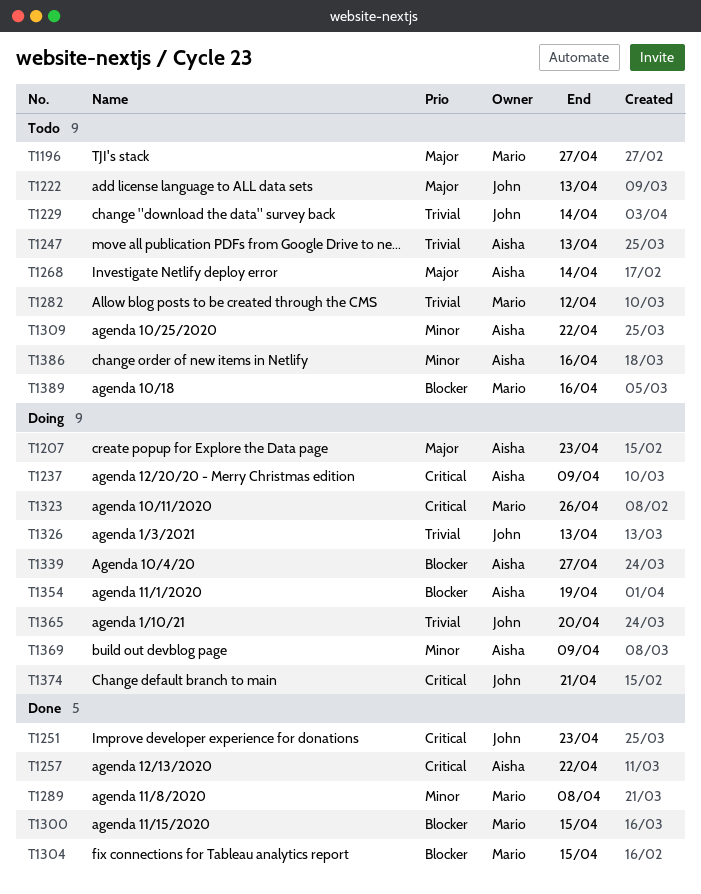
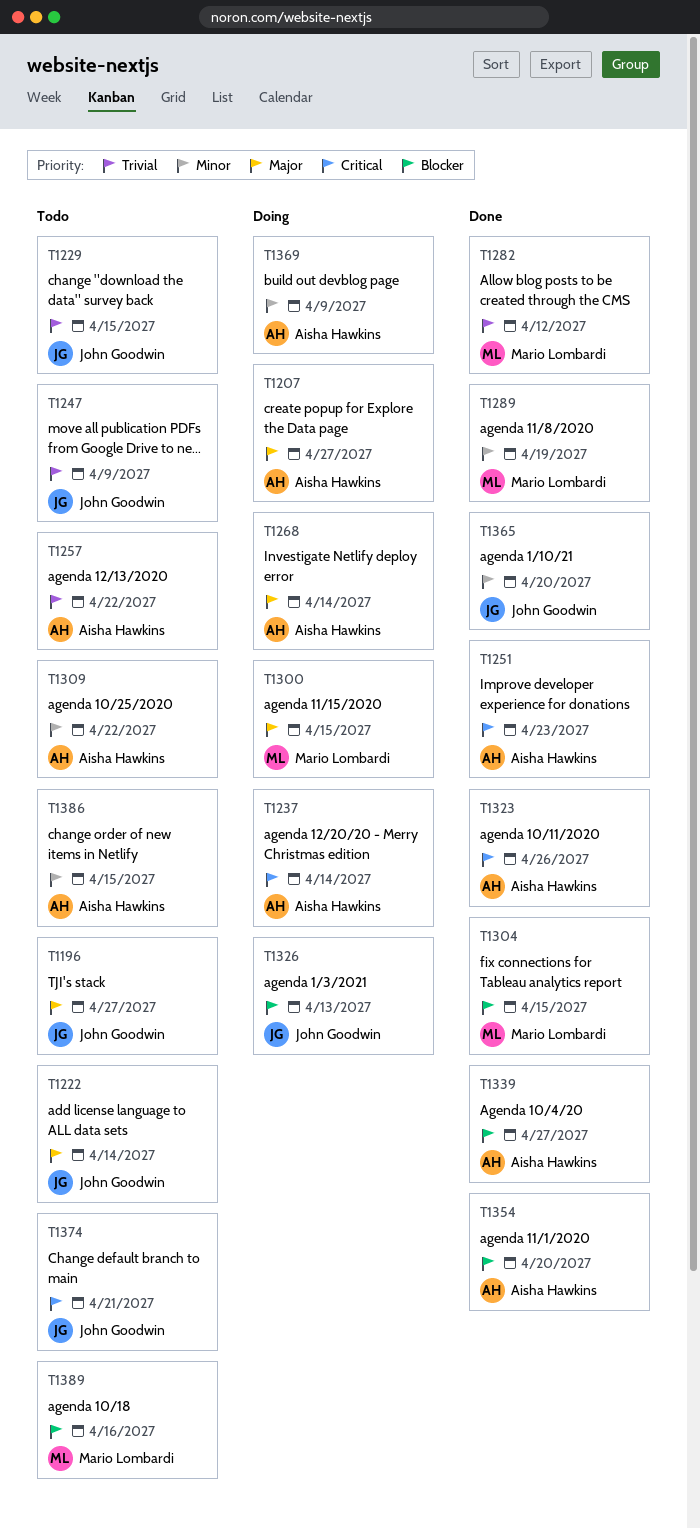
T1196, owner: Mario Lombardi -> John Goodwin
T1207, due: Apr 23 -> Apr 27
T1222, due: Apr 13 -> Apr 14
T1229, due: Apr 14 -> Apr 15
T1237, due: Apr 9 -> Apr 14
T1247, owner: Aisha Hawkins -> John Goodwin
T1247, due: Apr 13 -> Apr 9
T1251, owner: John Goodwin -> Aisha Hawkins
T1257, status: Done -> Todo
T1257, priority: Critical -> Trivial
T1268, status: Todo -> Doing
T1282, status: Todo -> Done
T1289, due: Apr 8 -> Apr 19
T1300, status: Done -> Doing
T1300, priority: Blocker -> Major
T1323, status: Doing -> Done
T1323, owner: Mario Lombardi -> Aisha Hawkins
T1326, priority: Trivial -> Blocker
T1339, status: Doing -> Done
T1354, status: Doing -> Done
T1354, due: Apr 19 -> Apr 20
T1365, status: Doing -> Done
T1365, priority: Trivial -> Minor
T1374, status: Doing -> Todo
T1386, due: Apr 16 -> Apr 15

